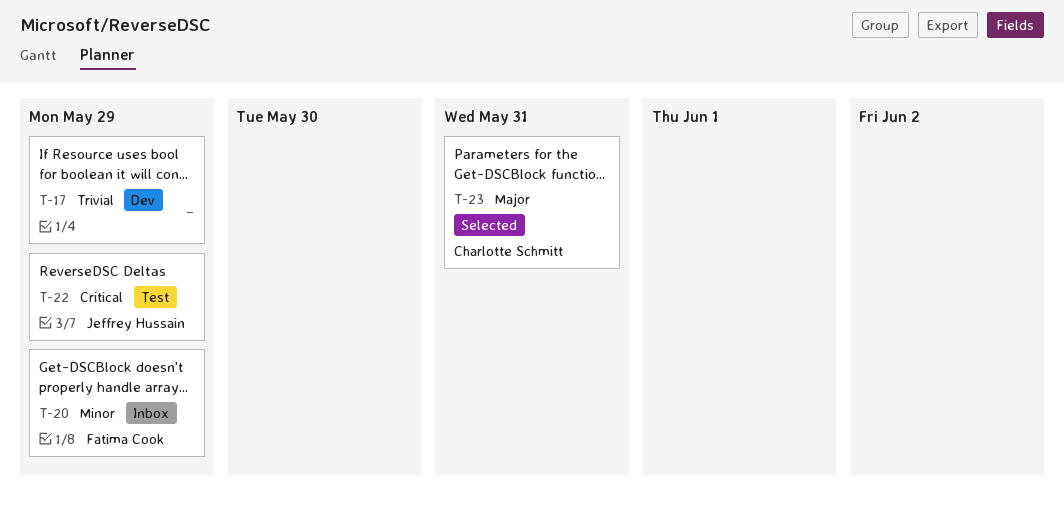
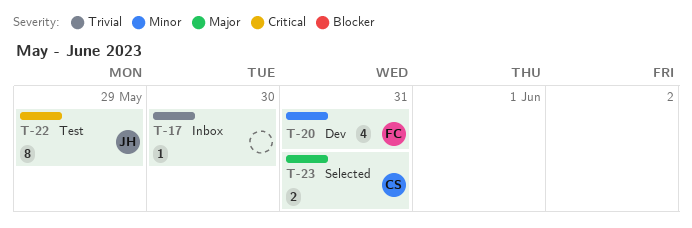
T-17, status: Dev -> Inbox
T-17, due: May 29 -> May 30
T-20, status: Inbox -> Dev
T-20, due: May 29 -> May 31

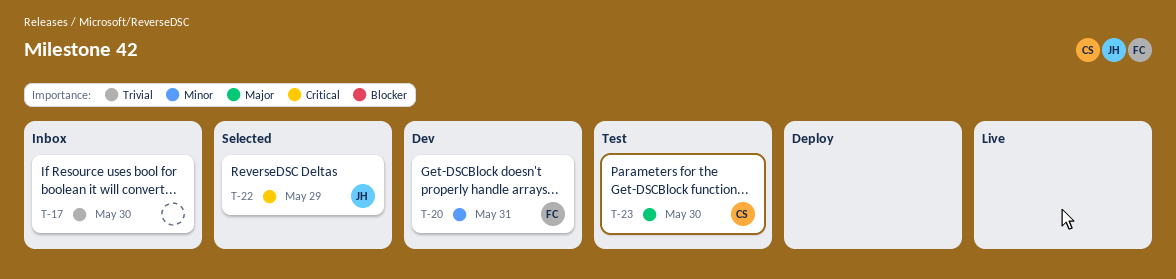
T-22, status: Test -> Selected
T-23, status: Selected -> Test
T-23, due: May 31 -> May 30

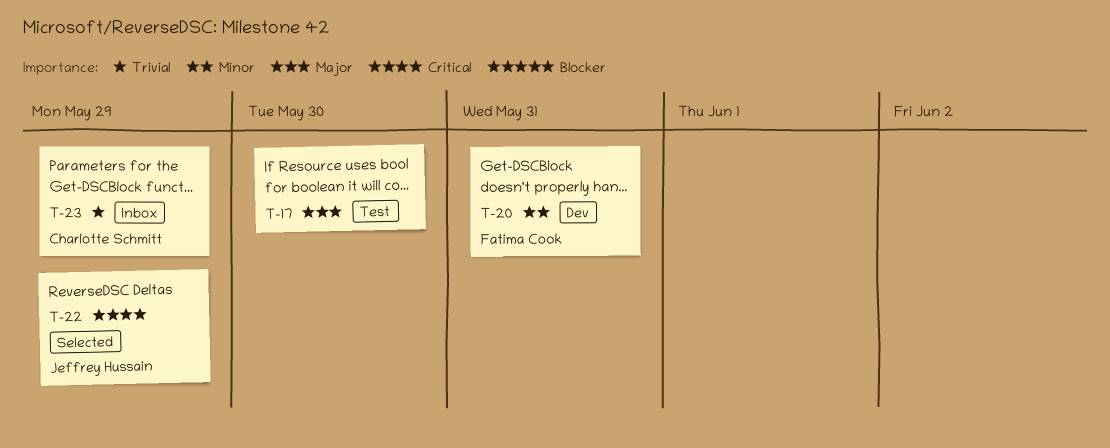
T-17, status: Inbox -> Test
T-17, priority: Trivial -> Major
T-23, status: Test -> Inbox
T-23, priority: Major -> Trivial
T-23, due: May 30 -> May 29

